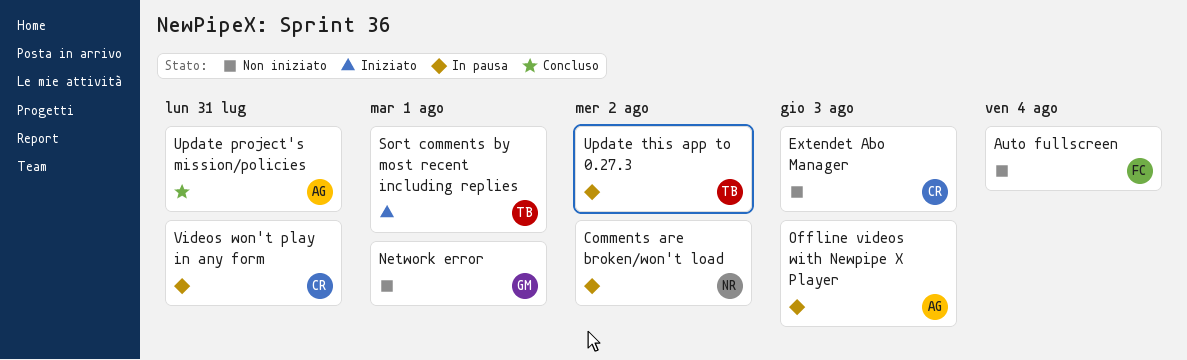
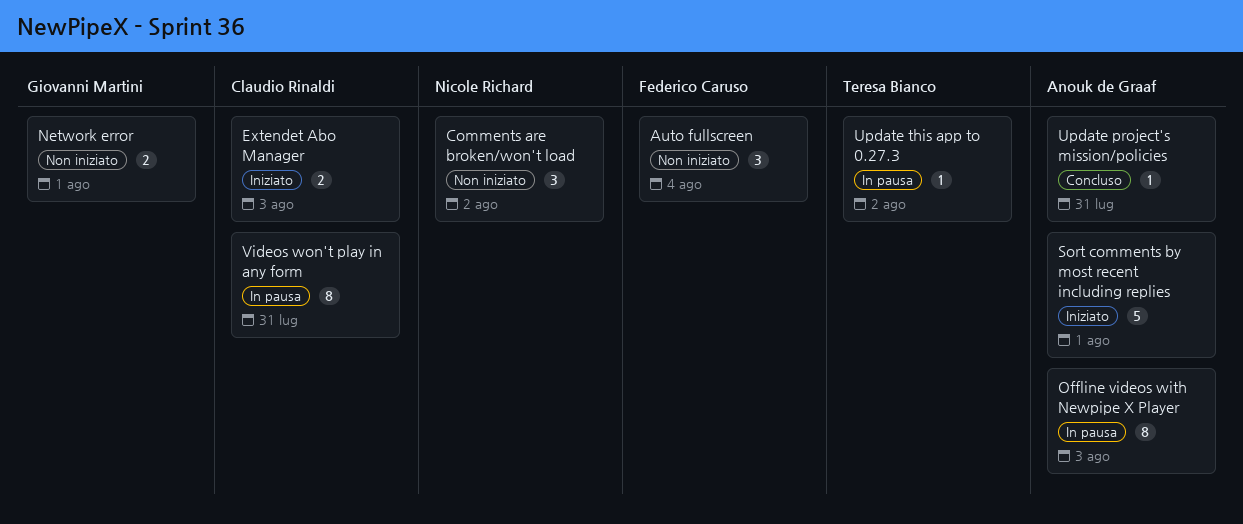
Comments are broken/won't load, status: In pausa -> Non iniziato
Extendet Abo Manager, status: Non iniziato -> Iniziato
Sort comments by most recent including replies, owner: Teresa Bianco -> Anouk de Graaf

